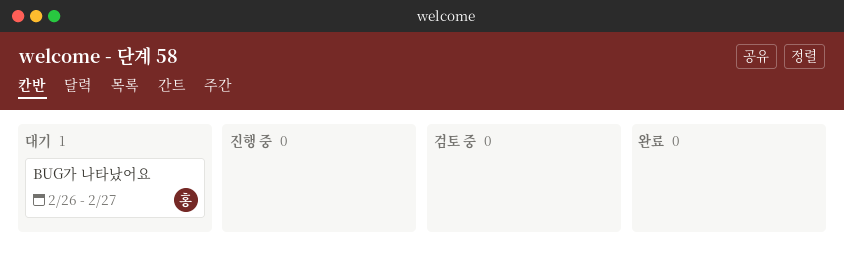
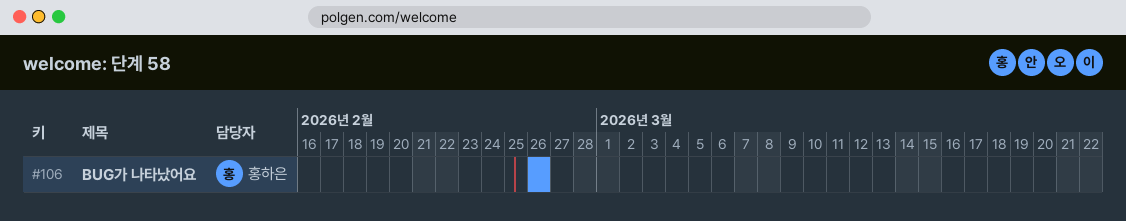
BUG가 나타났어요, due: Feb 27 -> Feb 26

